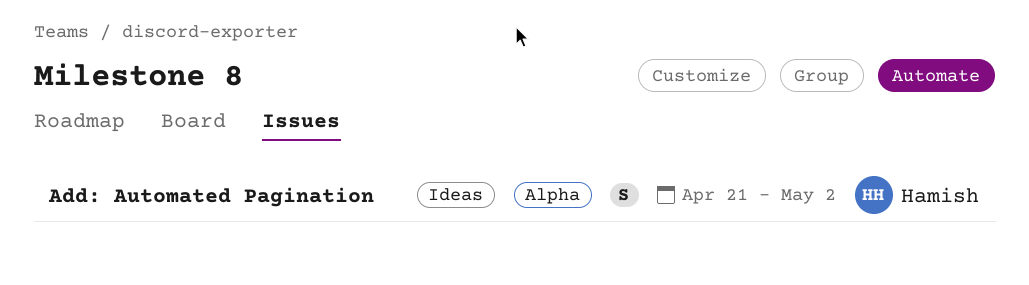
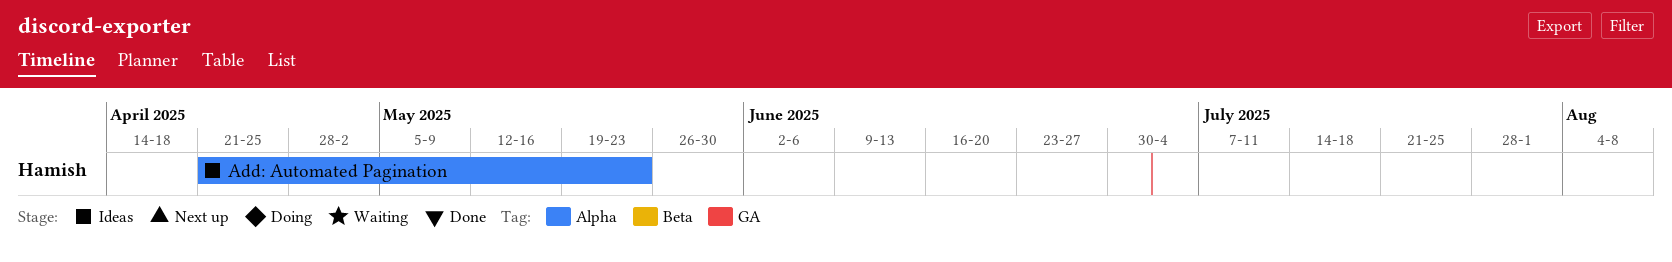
Add: Automated Pagination, due: May 2 -> May 23

